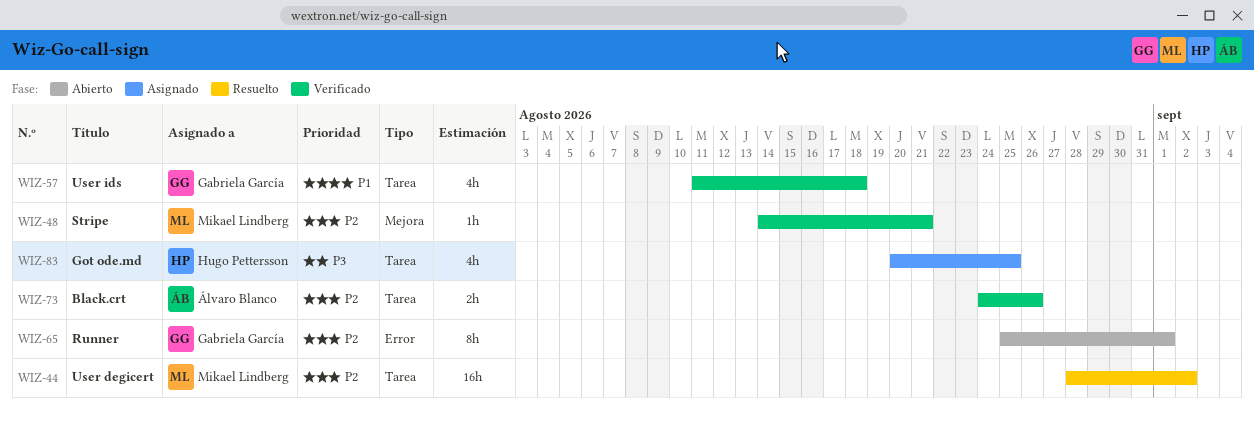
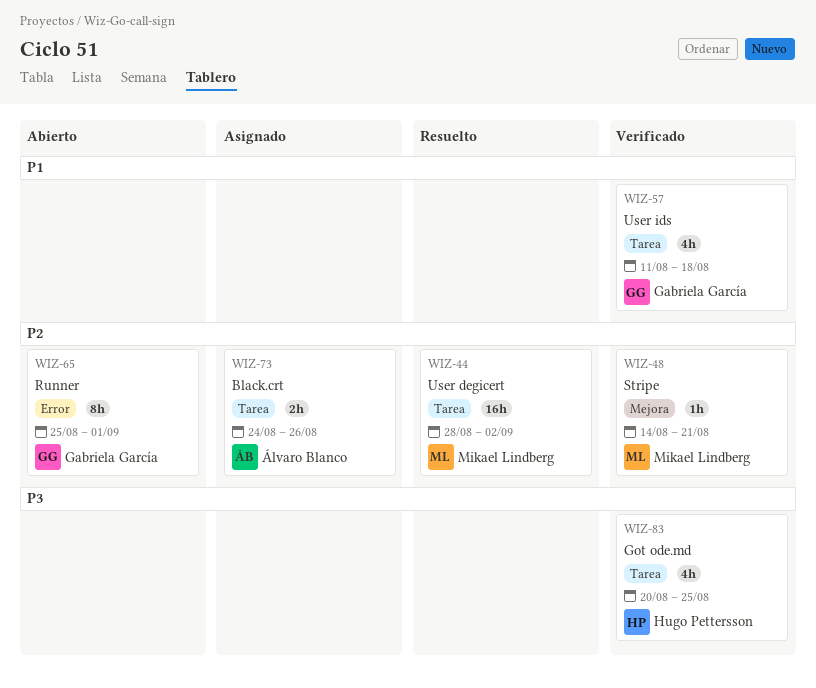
WIZ-73, status: Verificado -> Asignado
WIZ-83, status: Asignado -> Verificado

